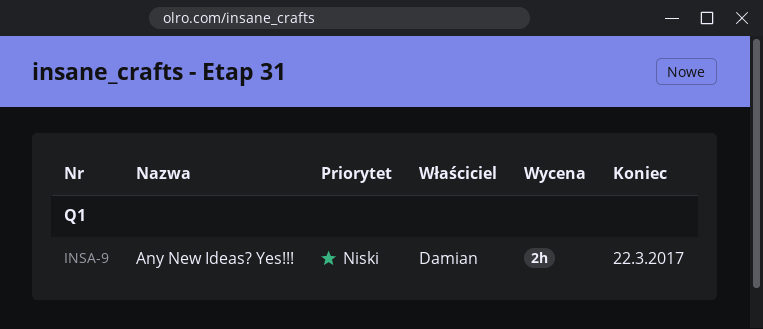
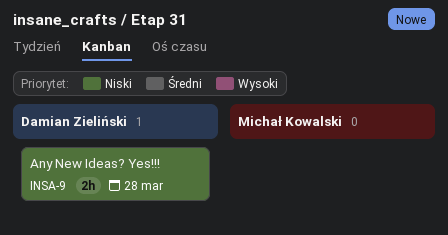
INSA-9, due: Mar 22 -> Mar 28

